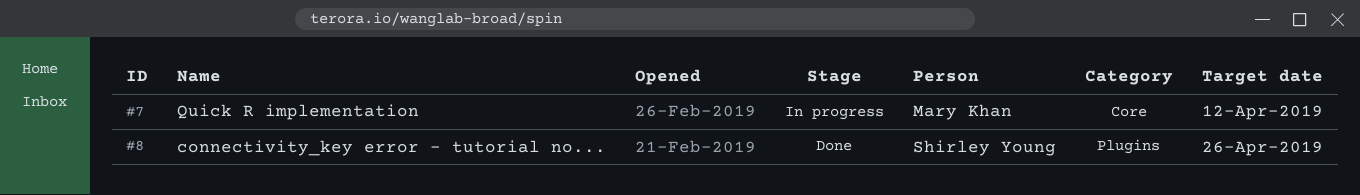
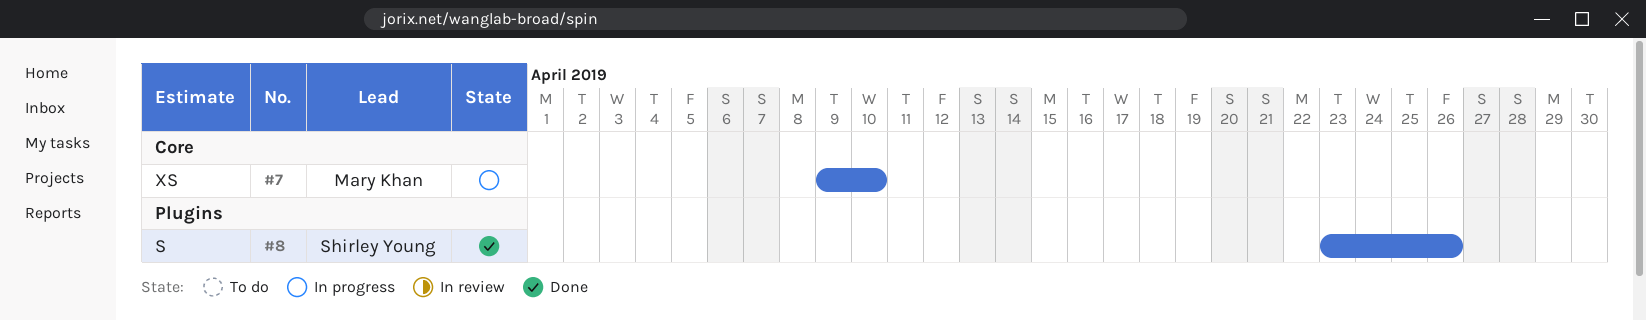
#7, due: Apr 12 -> Apr 10

